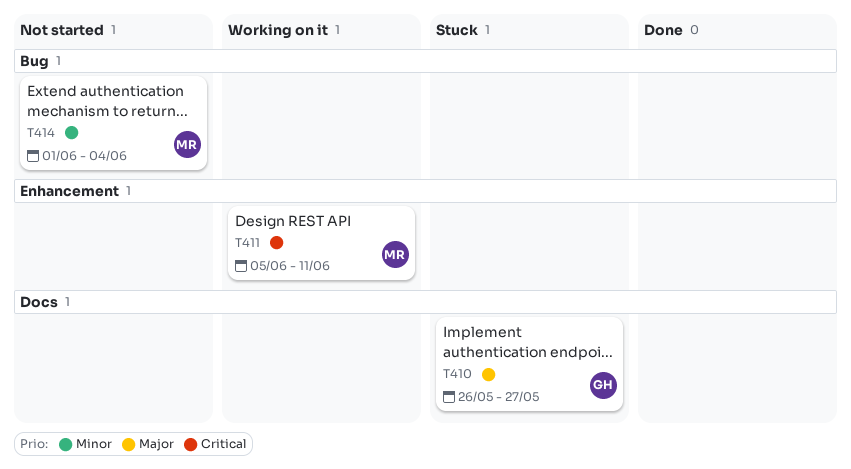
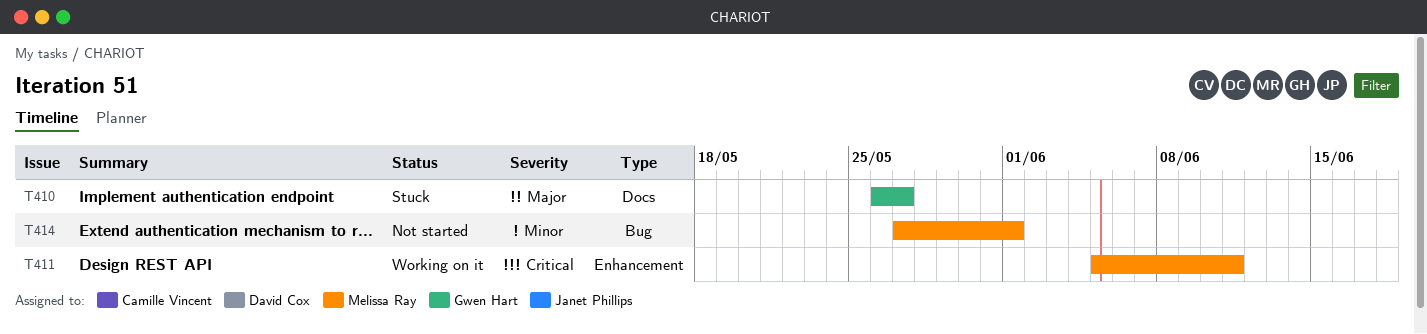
T414, start: Jun 1 -> May 27
T414, due: Jun 4 -> Jun 1

